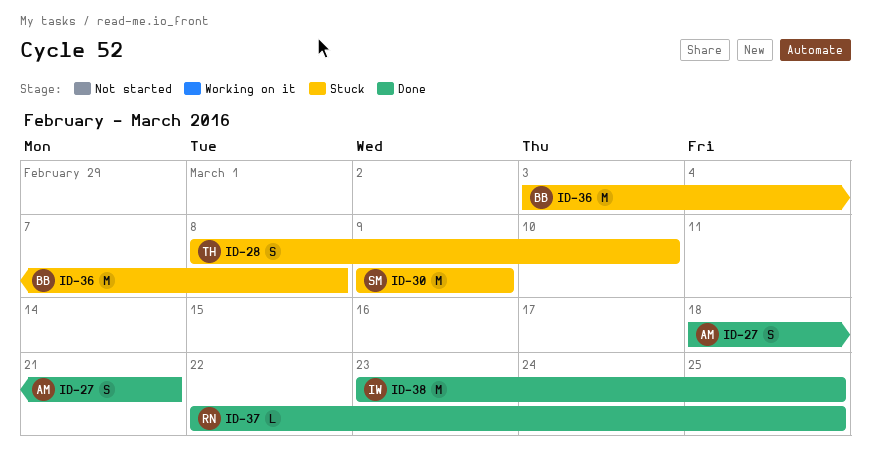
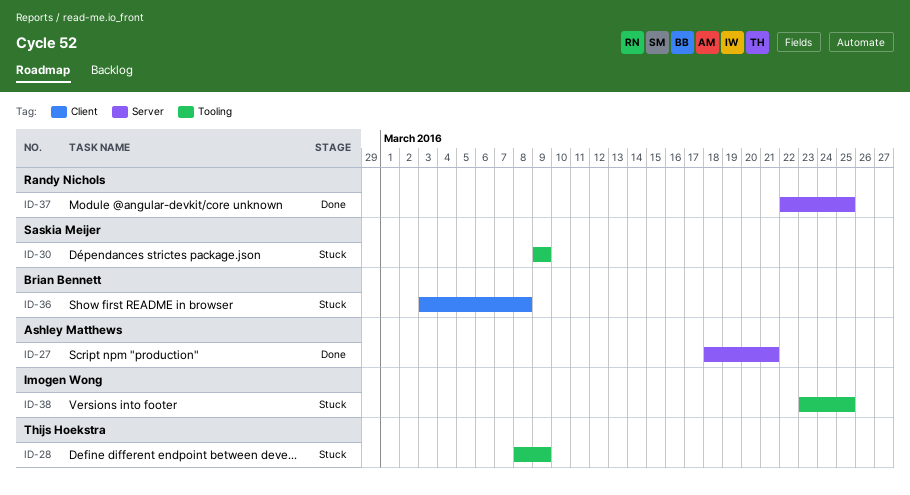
ID-28, due: Mar 10 -> Mar 9
ID-38, status: Done -> Stuck

